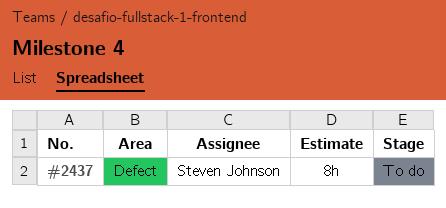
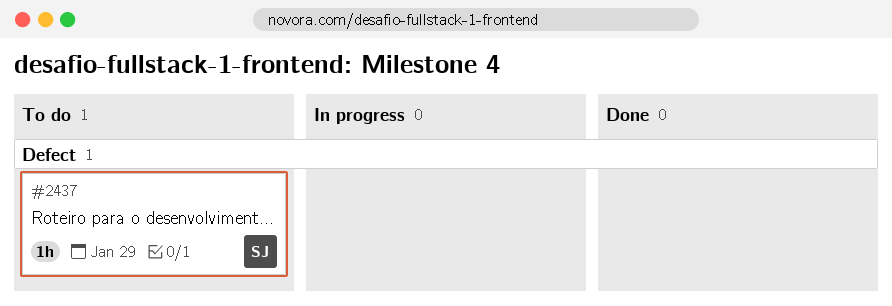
#2437, estimate: 8h -> 1h

